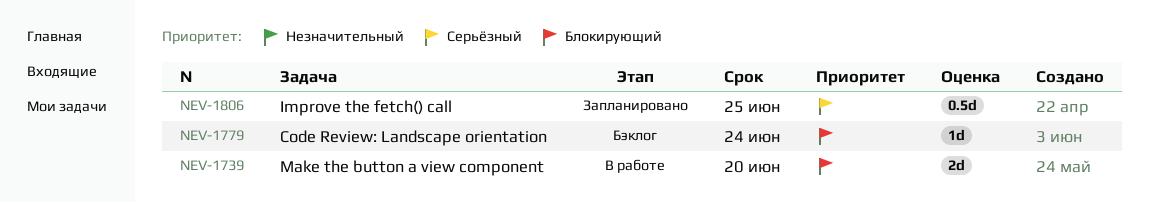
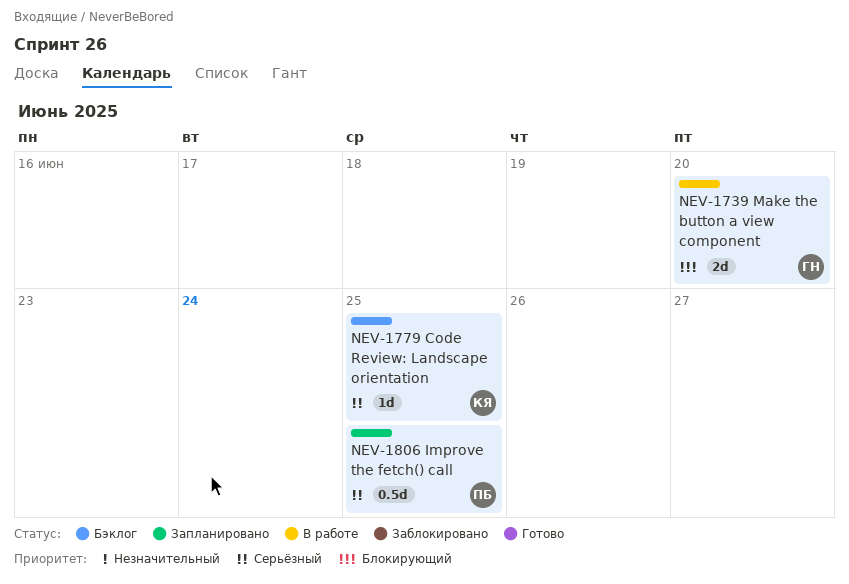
NEV-1779, priority: Блокирующий -> Серьёзный
NEV-1779, due: Jun 24 -> Jun 25

